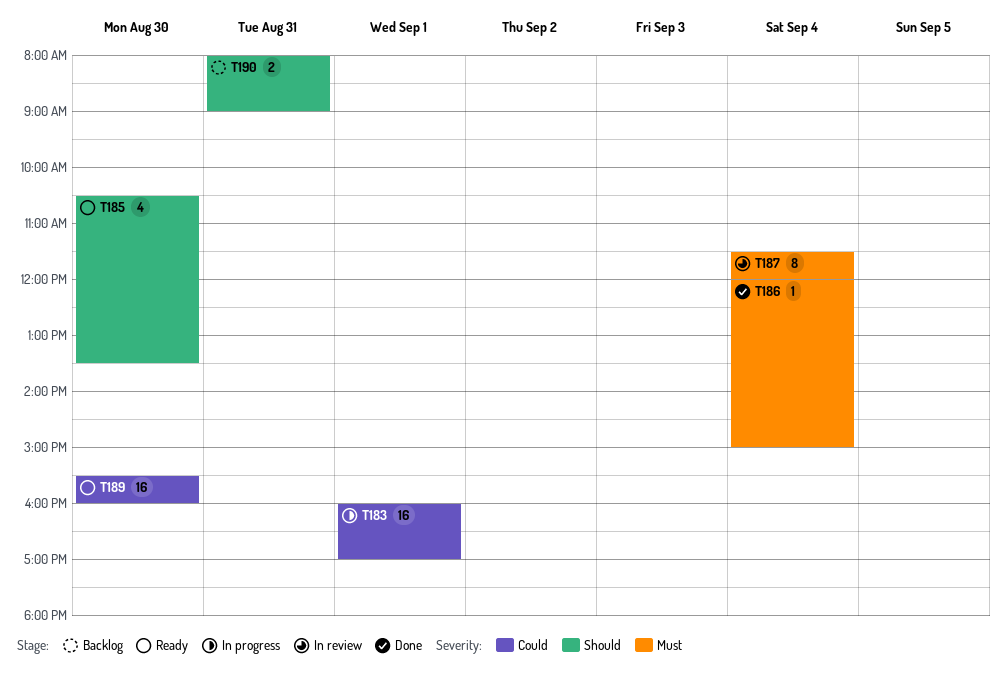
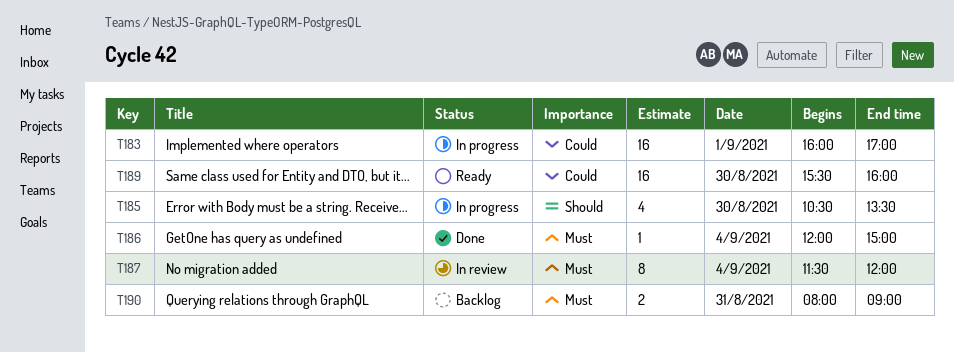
T185, status: Ready -> In progress
T190, priority: Should -> Must

